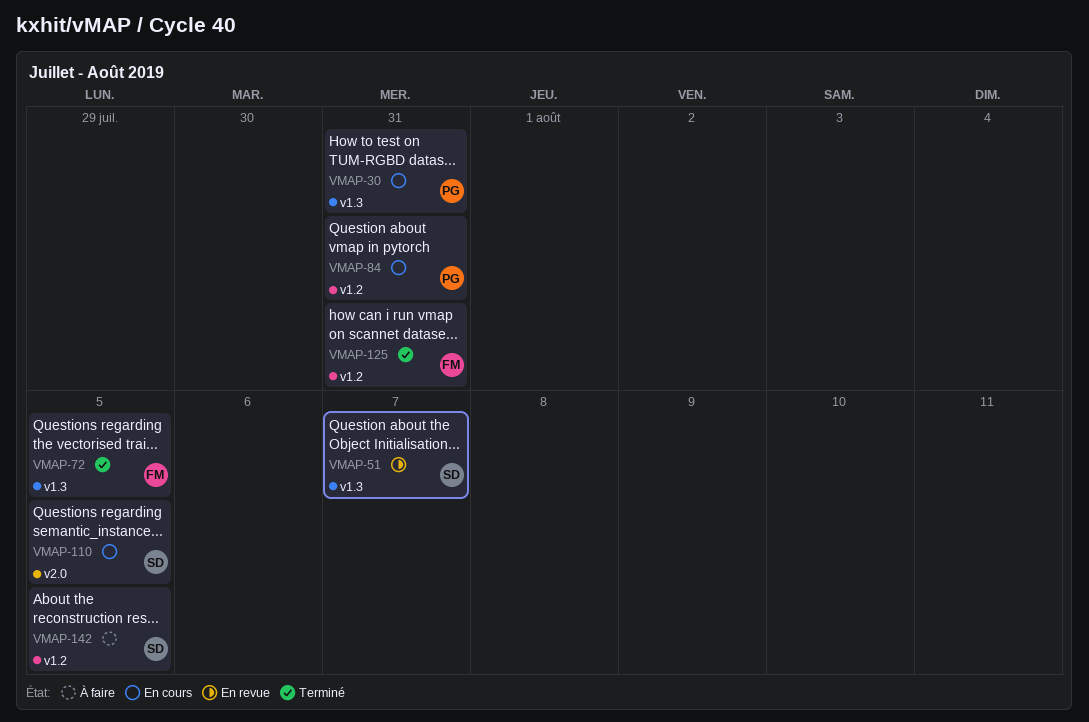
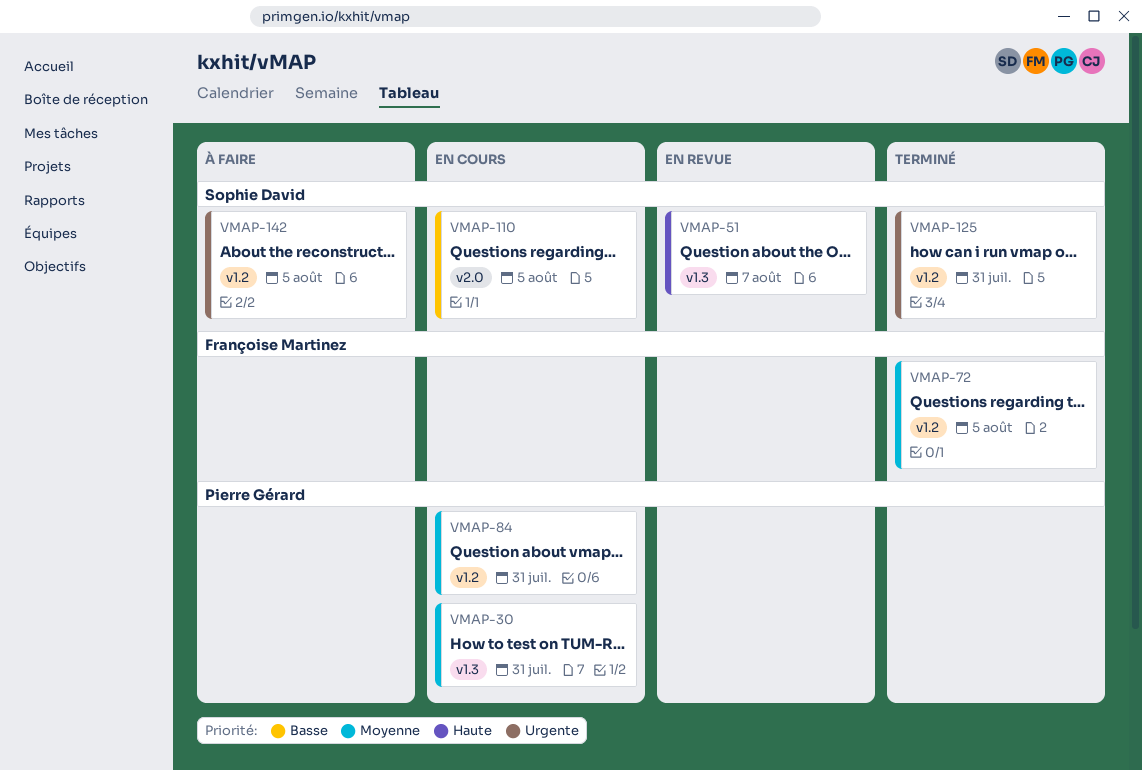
VMAP-72, label: v1.3 -> v1.2
VMAP-125, owner: Françoise Martinez -> Sophie David

